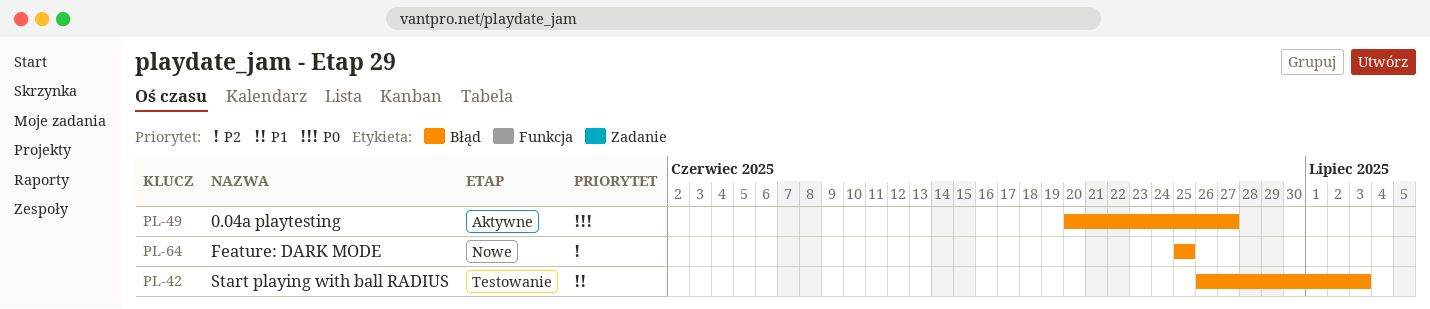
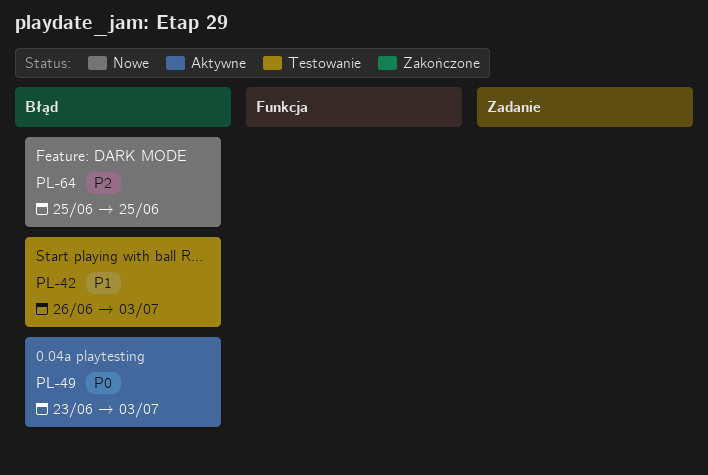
PL-49, start: Jun 20 -> Jun 23
PL-49, due: Jun 27 -> Jul 3

